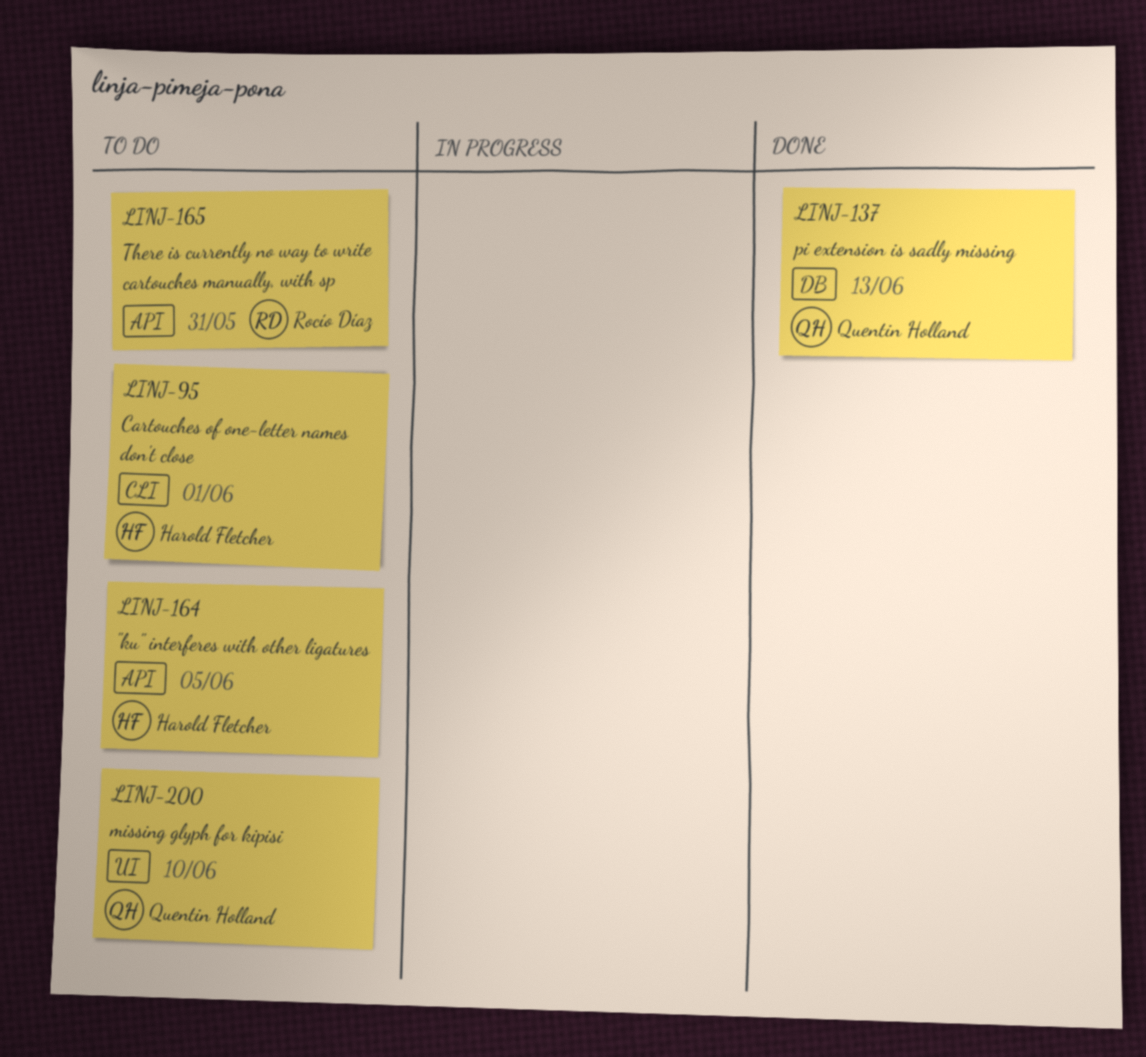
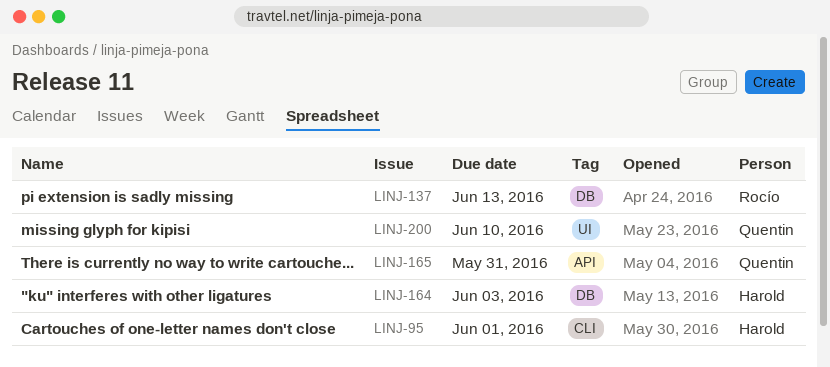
LINJ-137, owner: Quentin Holland -> Rocío Díaz
LINJ-164, label: API -> DB
LINJ-164, due: Jun 5 -> Jun 3
LINJ-165, owner: Rocío Díaz -> Quentin Holland

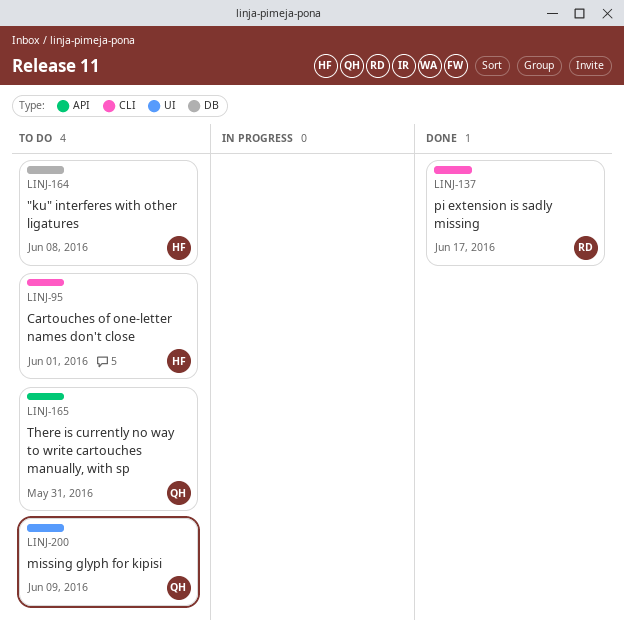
LINJ-137, label: DB -> CLI
LINJ-137, due: Jun 13 -> Jun 17
LINJ-164, due: Jun 3 -> Jun 8
LINJ-200, due: Jun 10 -> Jun 9

